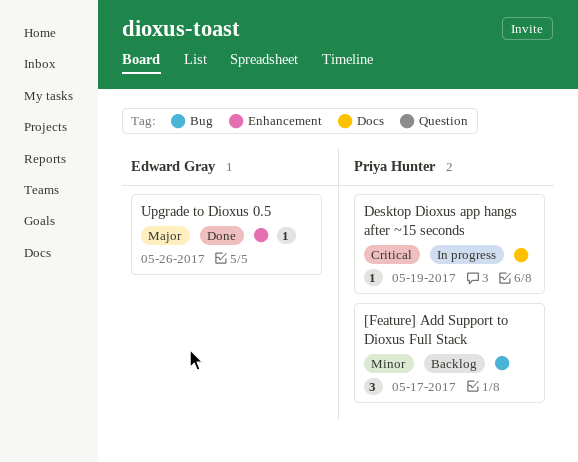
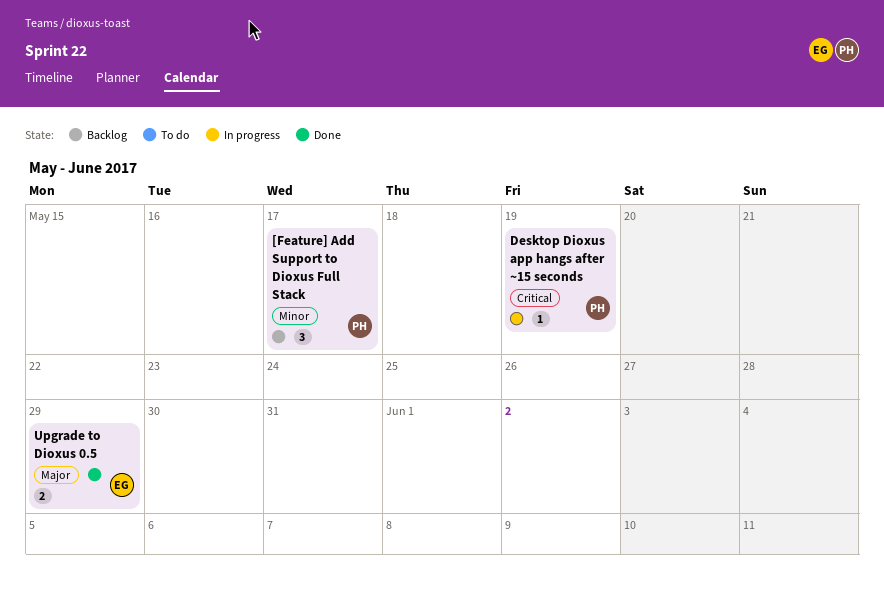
Upgrade to Dioxus 0.5, estimate: 1 -> 2
Upgrade to Dioxus 0.5, due: May 26 -> May 29

